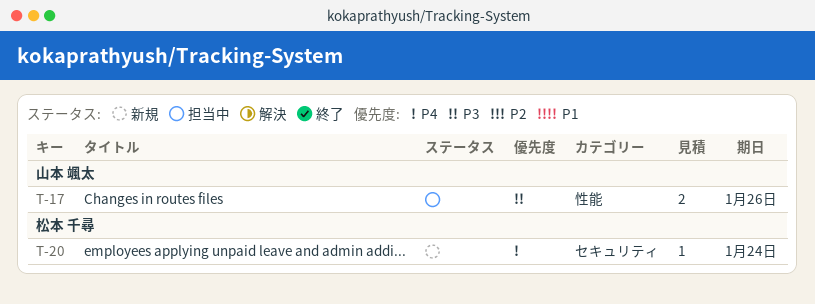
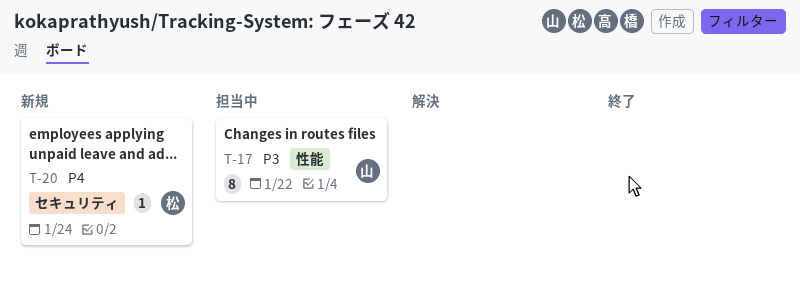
T-17, estimate: 2 -> 8
T-17, due: Jan 26 -> Jan 22

